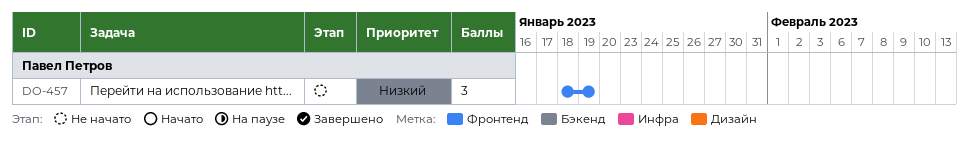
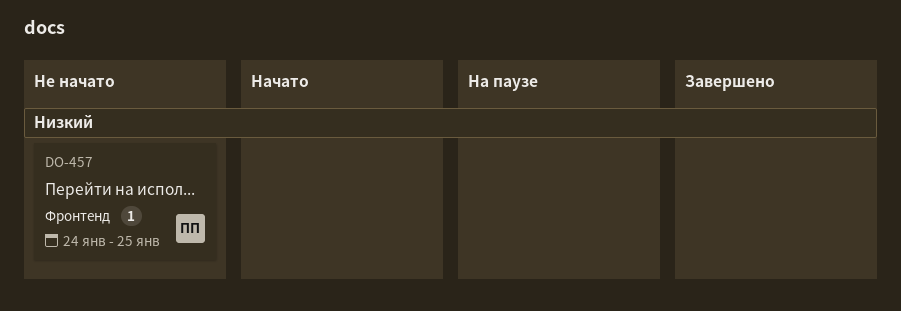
DO-457, estimate: 3 -> 1
DO-457, start: Jan 18 -> Jan 24
DO-457, due: Jan 19 -> Jan 25

